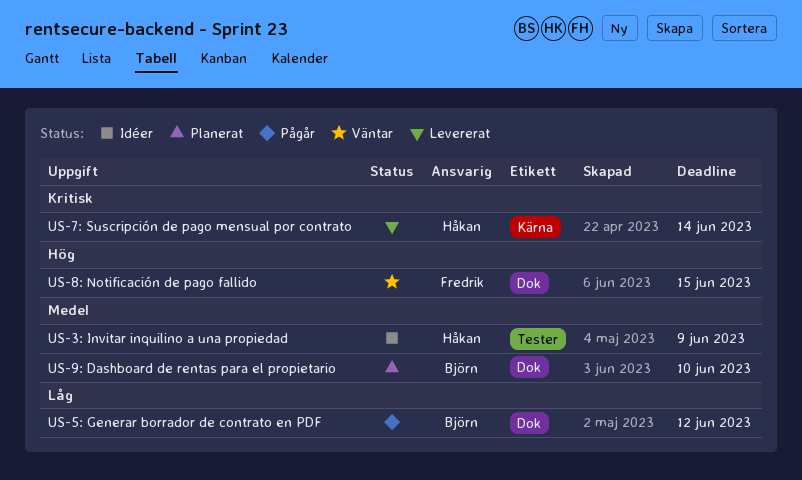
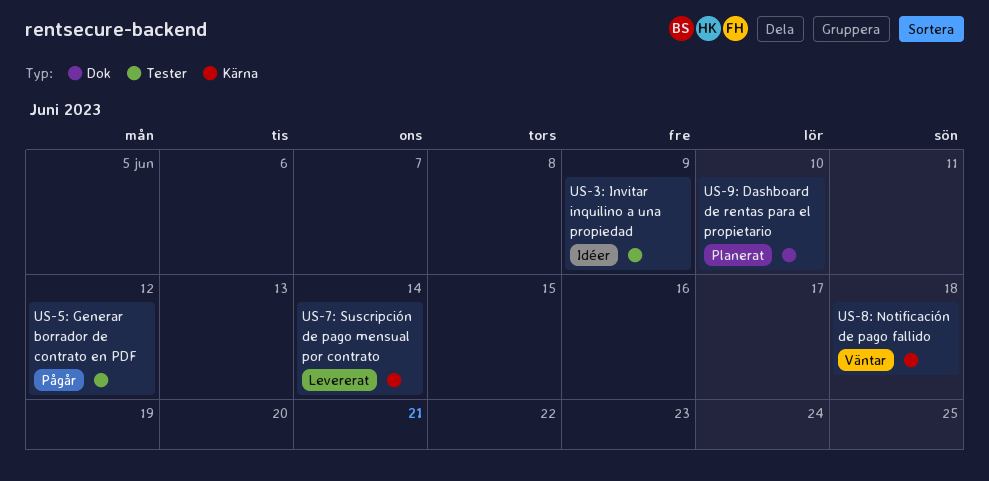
US-5: Generar borrador de contrato en PDF, label: Dok -> Tester
US-8: Notificación de pago fallido, label: Dok -> Kärna
US-8: Notificación de pago fallido, due: Jun 15 -> Jun 18

